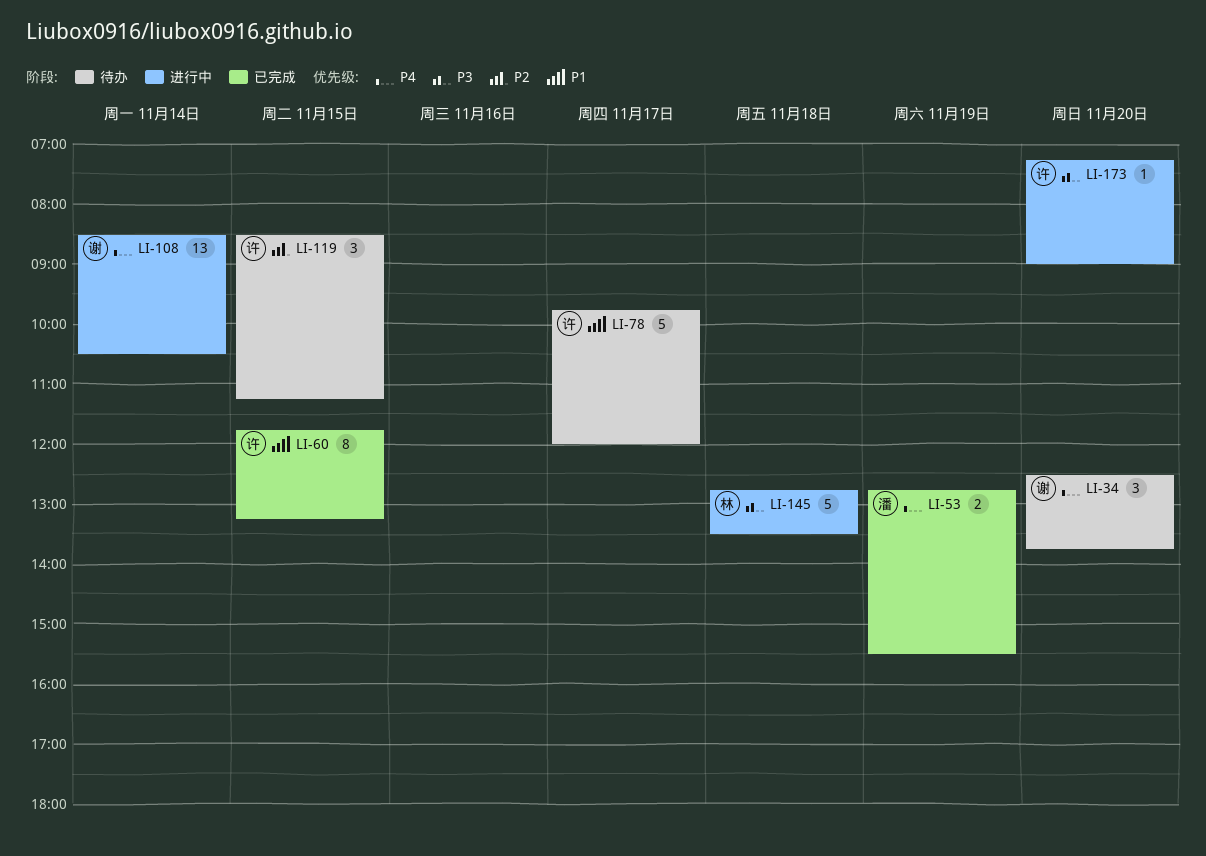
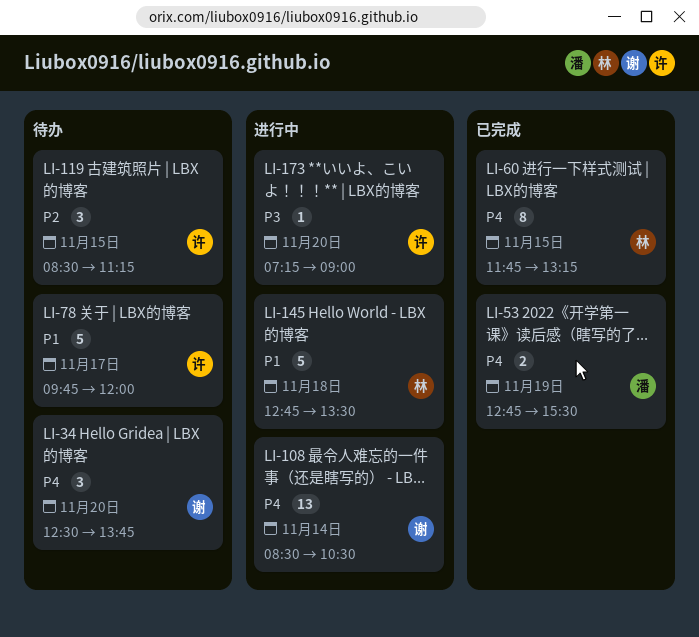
LI-60, owner: 许 -> 林
LI-60, priority: P1 -> P4
LI-145, priority: P3 -> P1

